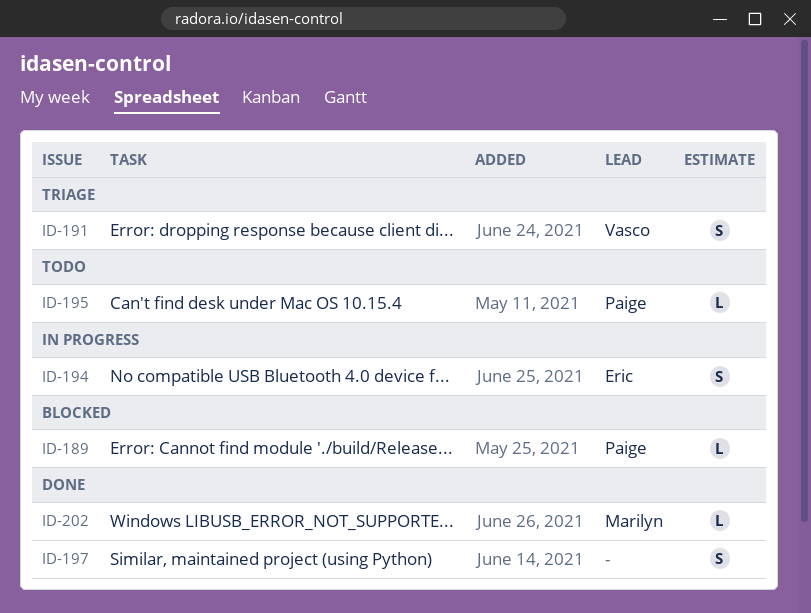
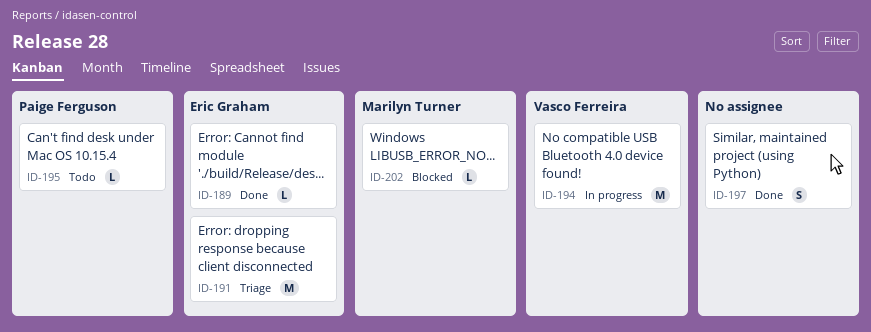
ID-189, status: Blocked -> Done
ID-189, owner: Paige Ferguson -> Eric Graham
ID-191, owner: Vasco Ferreira -> Eric Graham
ID-191, estimate: S -> M
ID-194, owner: Eric Graham -> Vasco Ferreira
ID-194, estimate: S -> M
ID-202, status: Done -> Blocked

